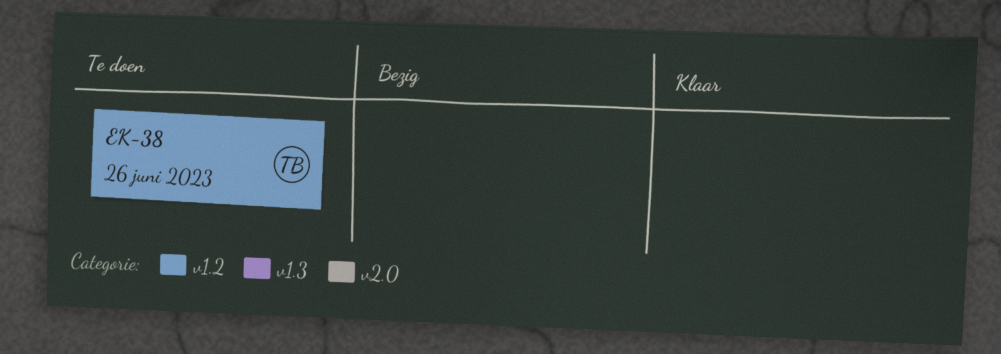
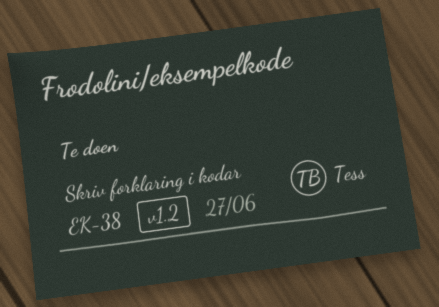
EK-38, due: Jun 26 -> Jun 27

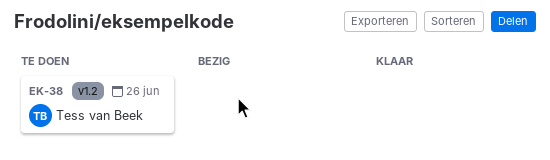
EK-38, due: Jun 27 -> Jun 26

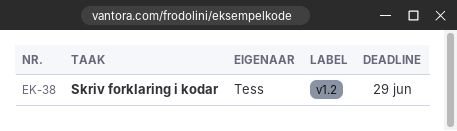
EK-38, due: Jun 26 -> Jun 29

